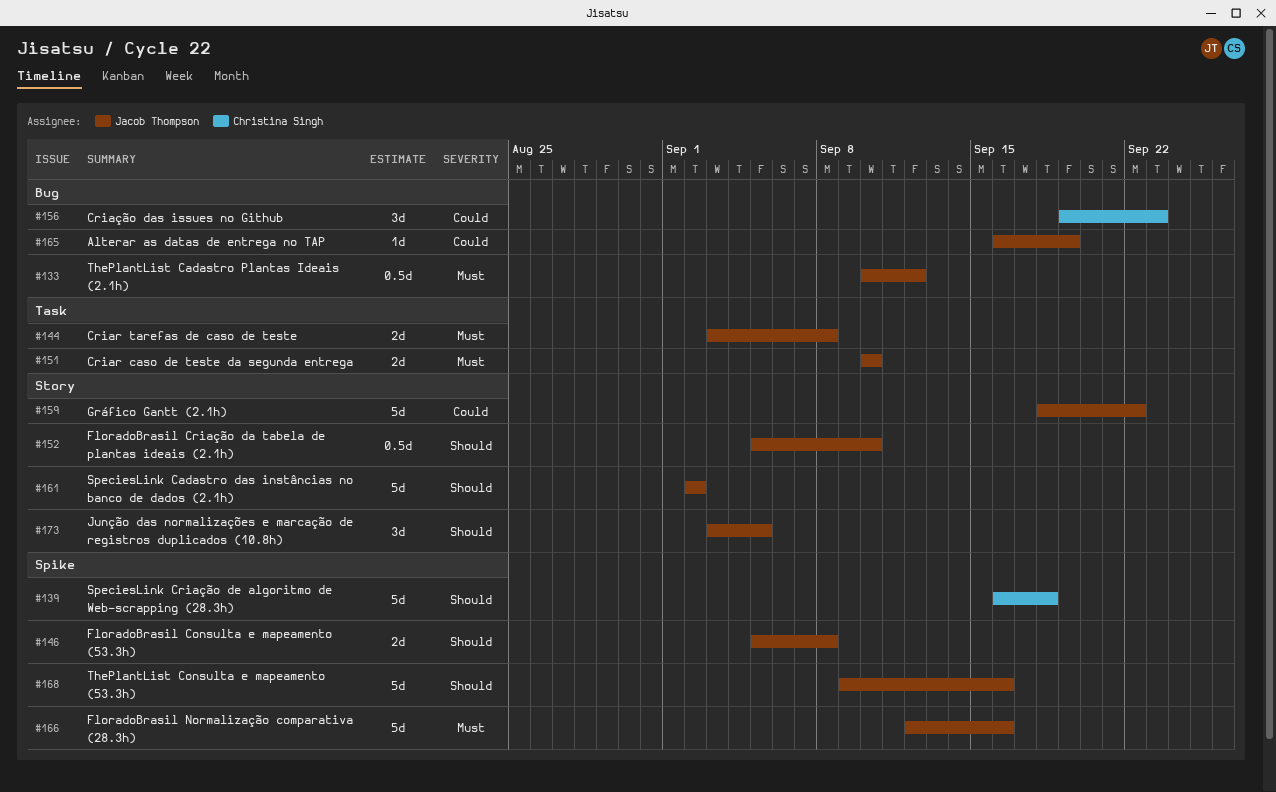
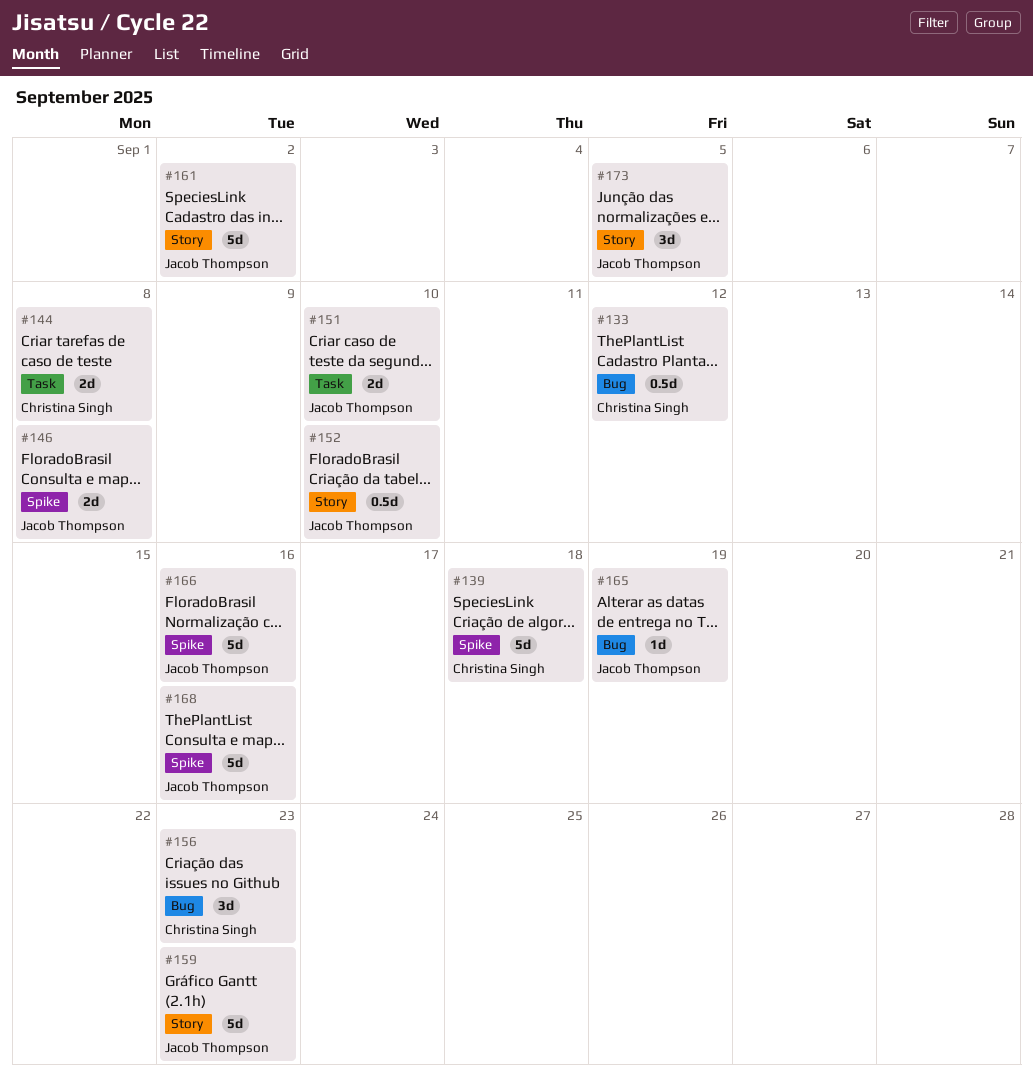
#133, owner: Jacob Thompson -> Christina Singh
#144, owner: Jacob Thompson -> Christina Singh
#159, due: Sep 22 -> Sep 23

